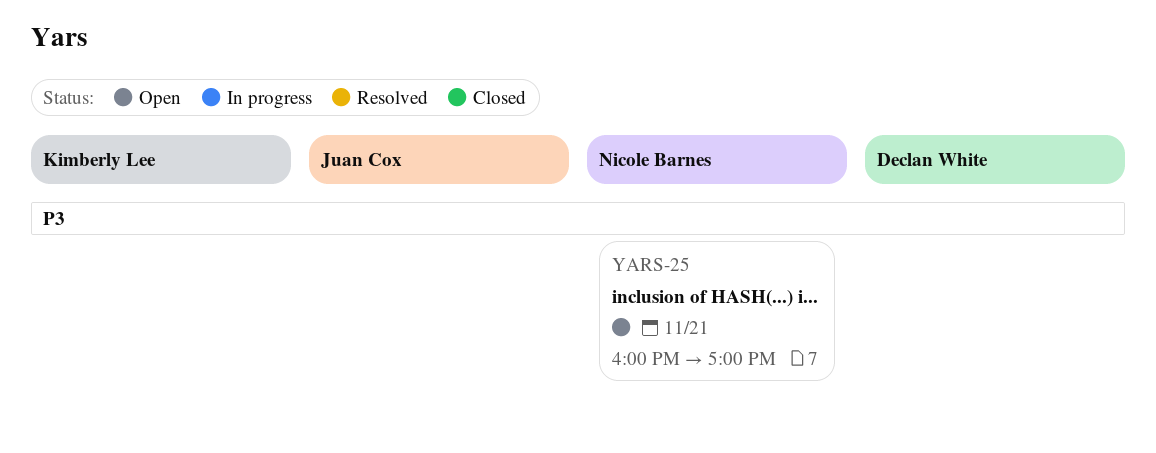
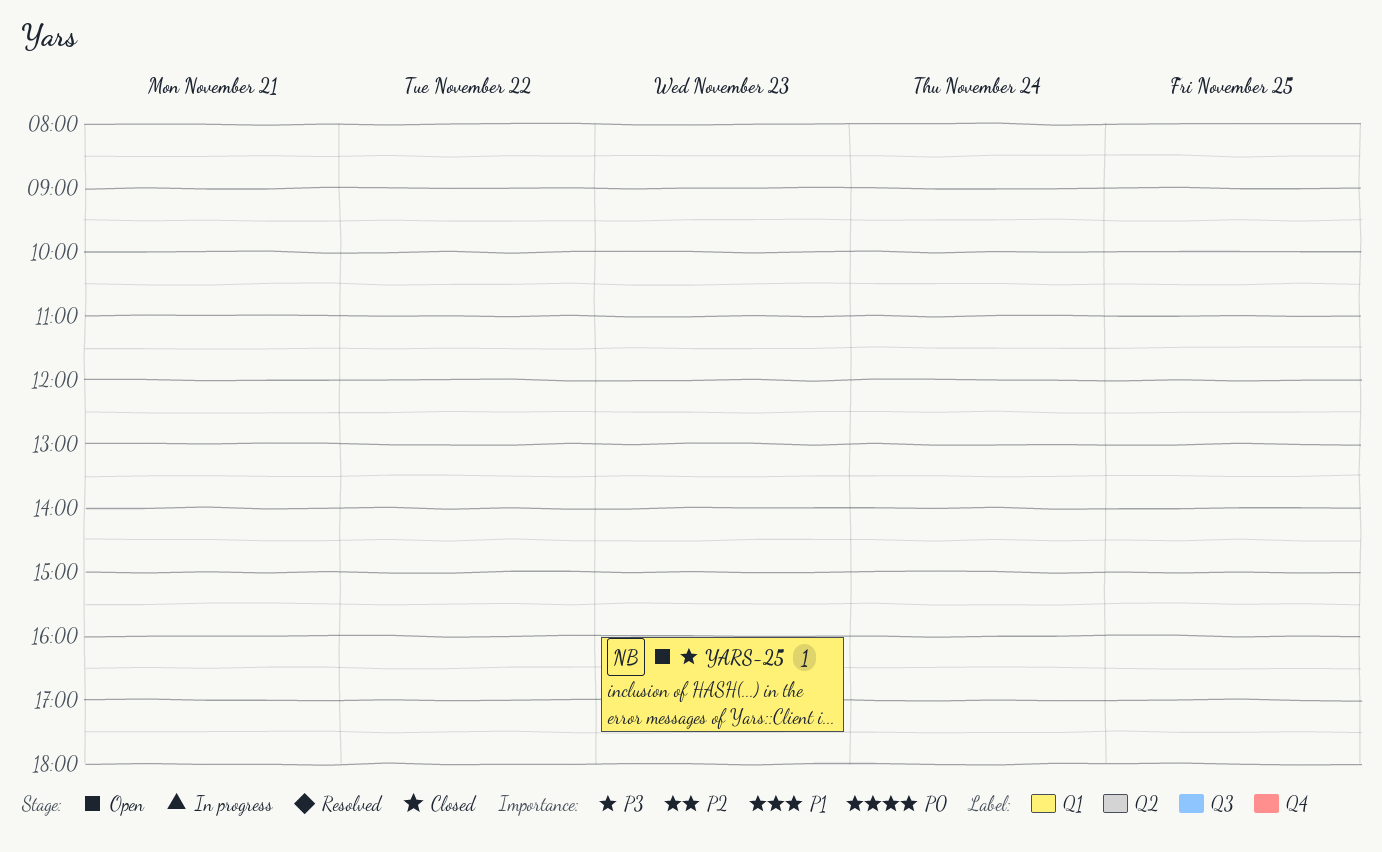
YARS-25, day: Nov 21 -> Nov 23
YARS-25, ends: 17:00 -> 17:30

